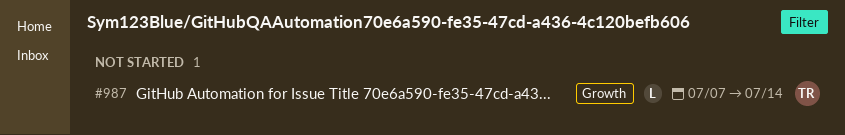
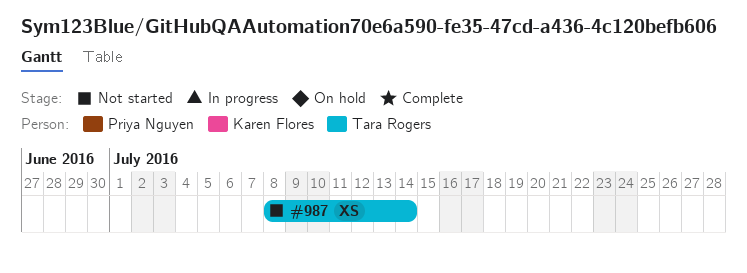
#987, estimate: L -> XS
#987, start: Jul 7 -> Jul 8

